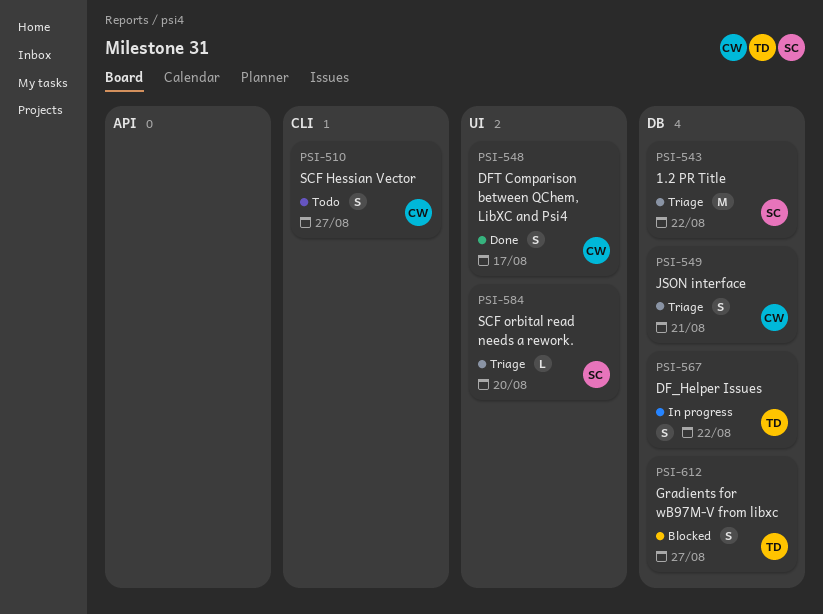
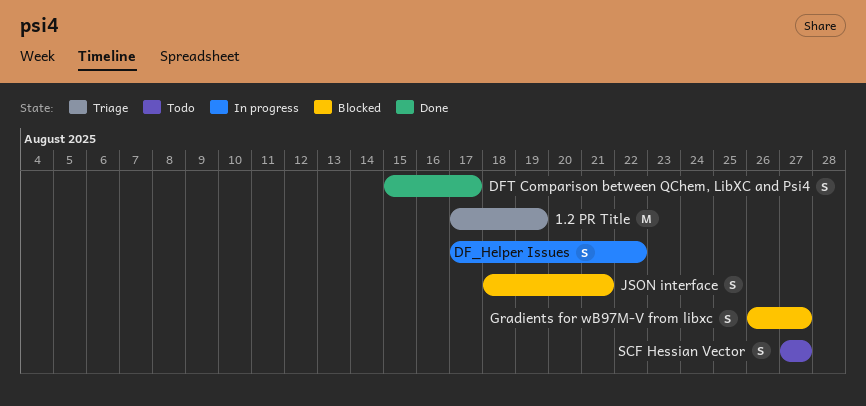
1.2 PR Title, due: Aug 22 -> Aug 19
JSON interface, status: Triage -> Blocked
SCF orbital read needs a rework.: present -> none

